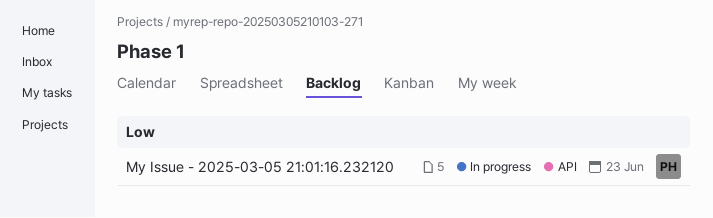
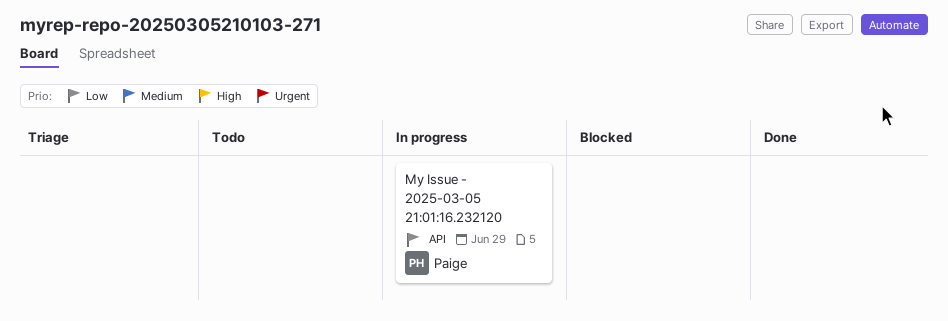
My Issue - 2025-03-05 21:01:16.232120, due: Jun 23 -> Jun 29

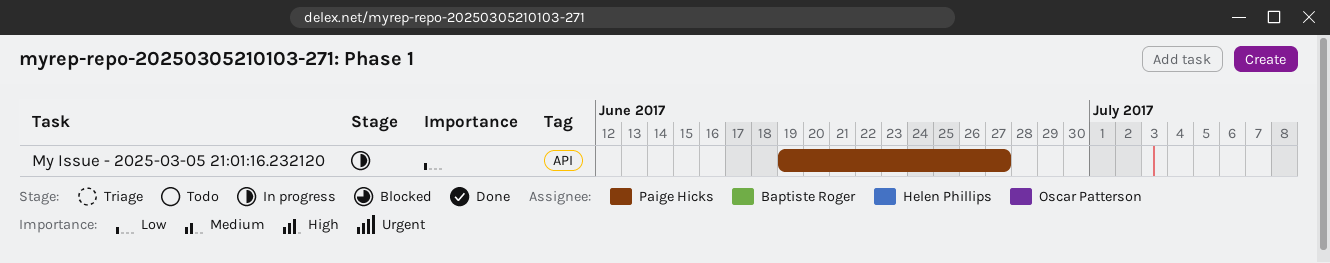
My Issue - 2025-03-05 21:01:16.232120, due: Jun 29 -> Jun 27

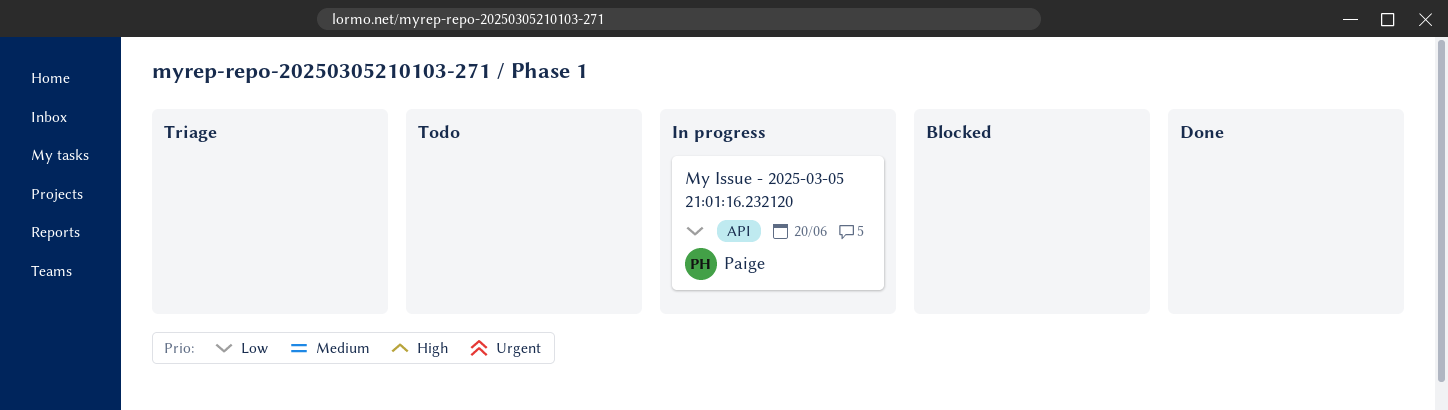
My Issue - 2025-03-05 21:01:16.232120, due: Jun 27 -> Jun 20

